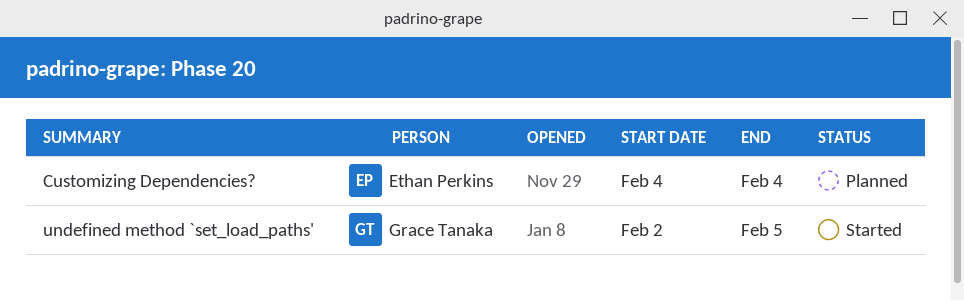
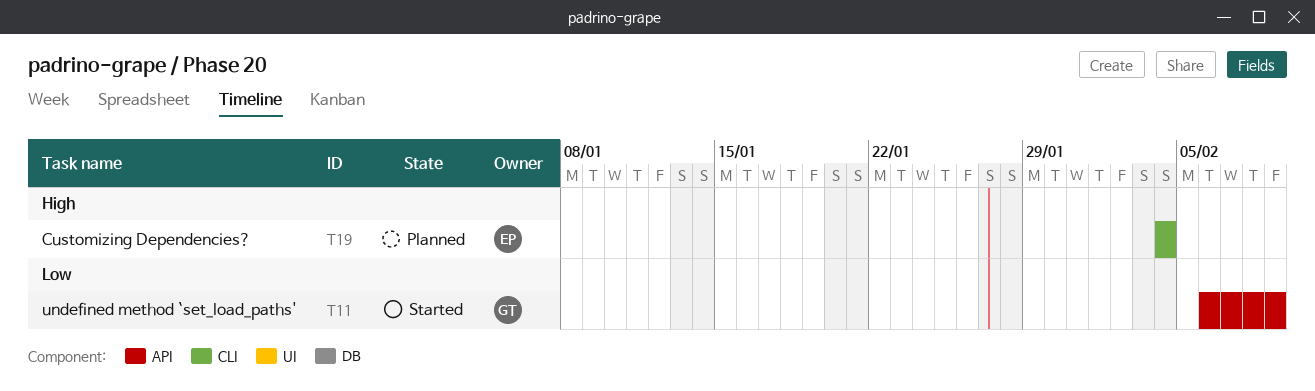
undefined method `set_load_paths', start: Feb 2 -> Feb 6
undefined method `set_load_paths', due: Feb 5 -> Feb 9

